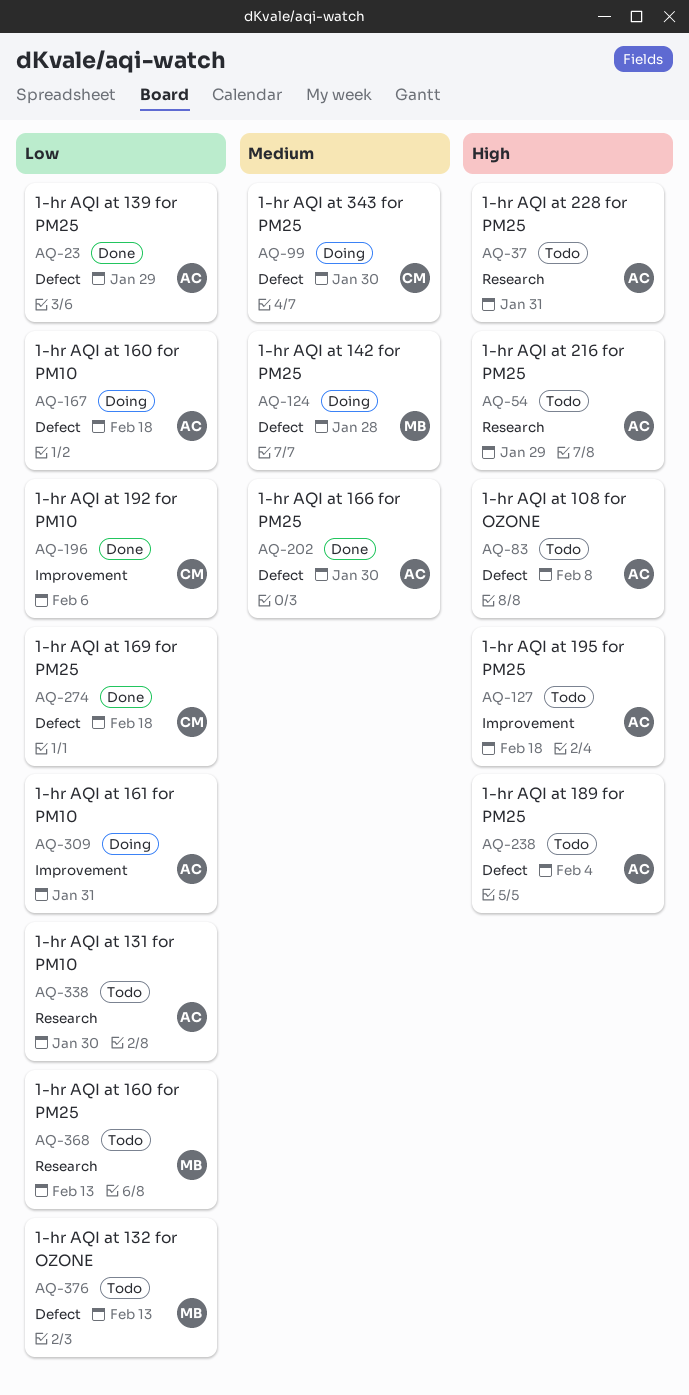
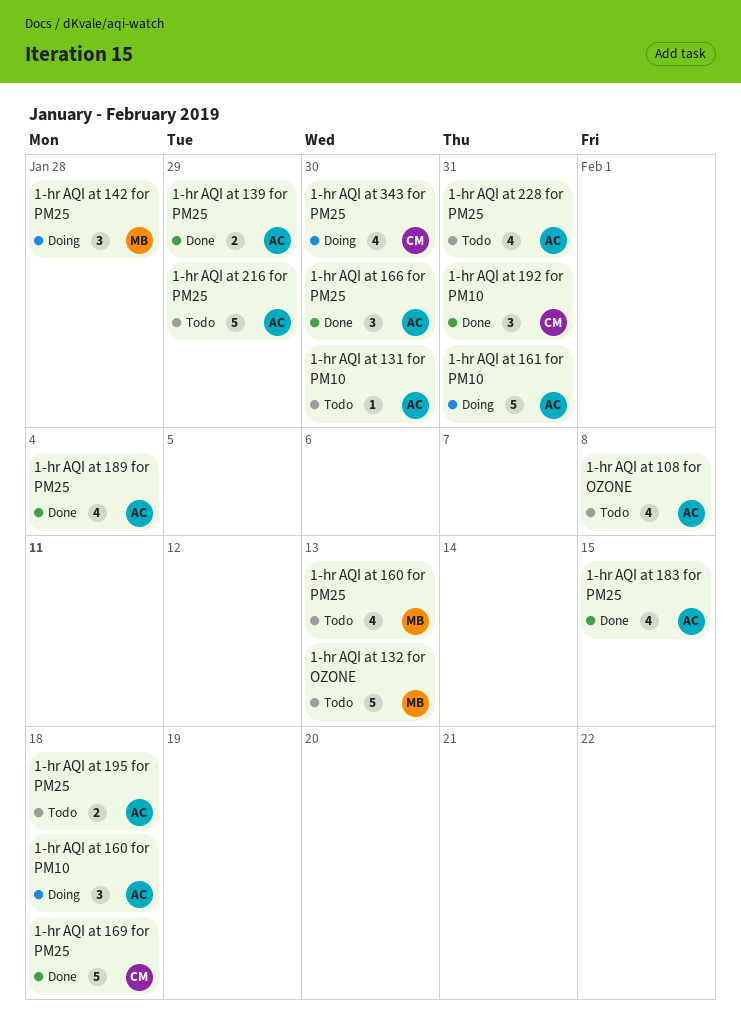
1-hr AQI at 183 for PM25: none -> present
1-hr AQI at 189 for PM25, status: Todo -> Done
1-hr AQI at 192 for PM10, due: Feb 6 -> Jan 31

